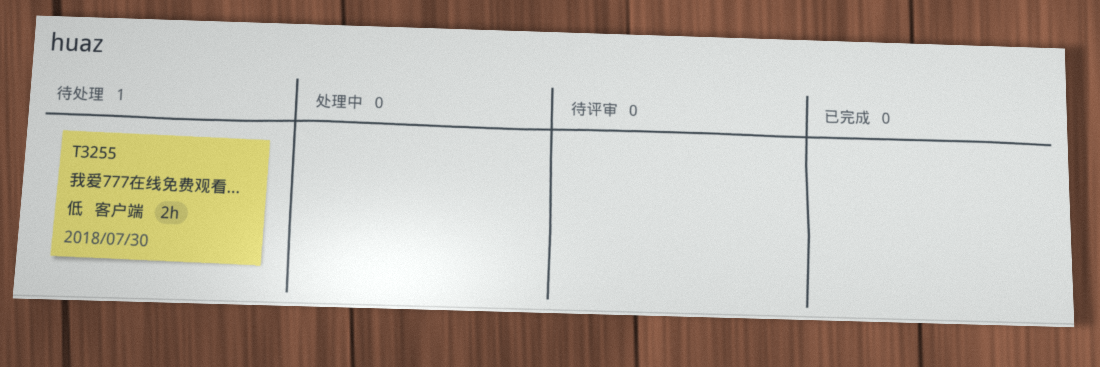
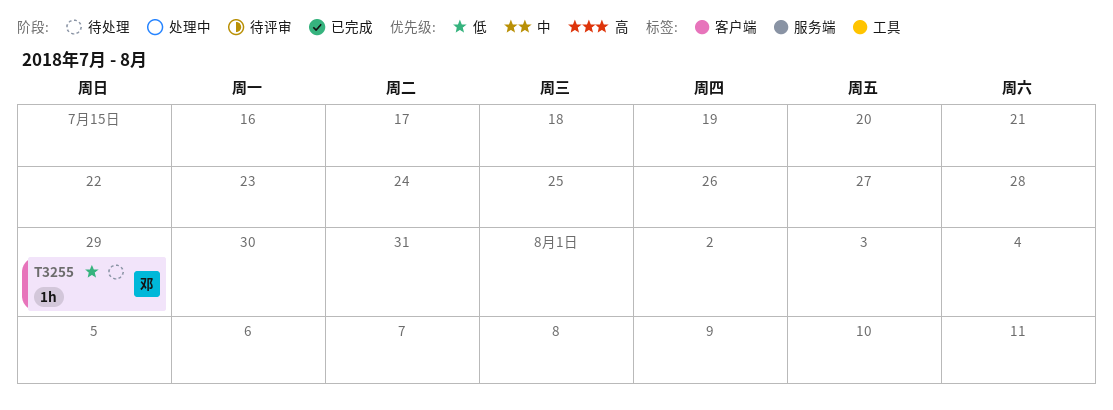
T3255, estimate: 2h -> 1h
T3255, due: Jul 30 -> Jul 29

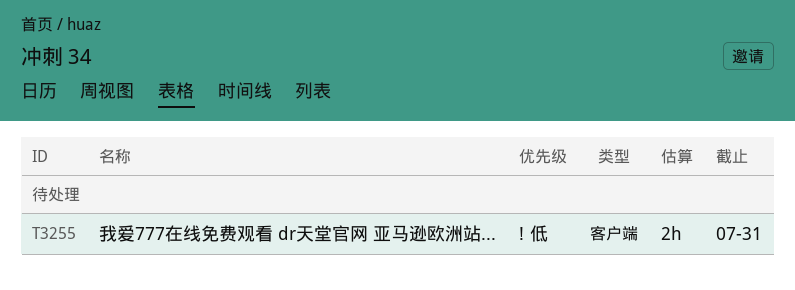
T3255, estimate: 1h -> 2h
T3255, due: Jul 29 -> Jul 31

